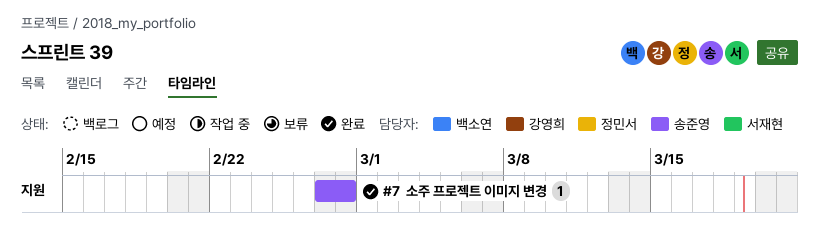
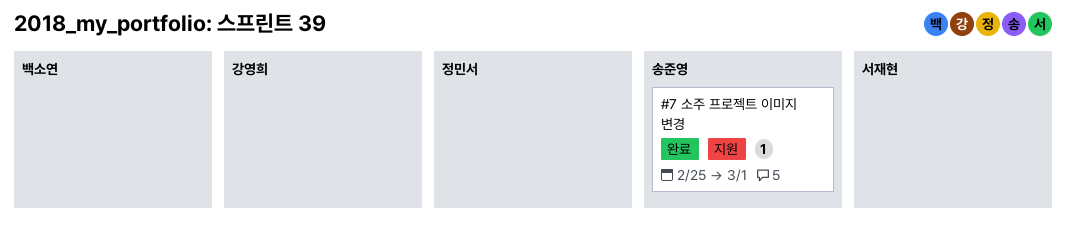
#7, start: Feb 27 -> Feb 25
#7, due: Feb 28 -> Mar 1

